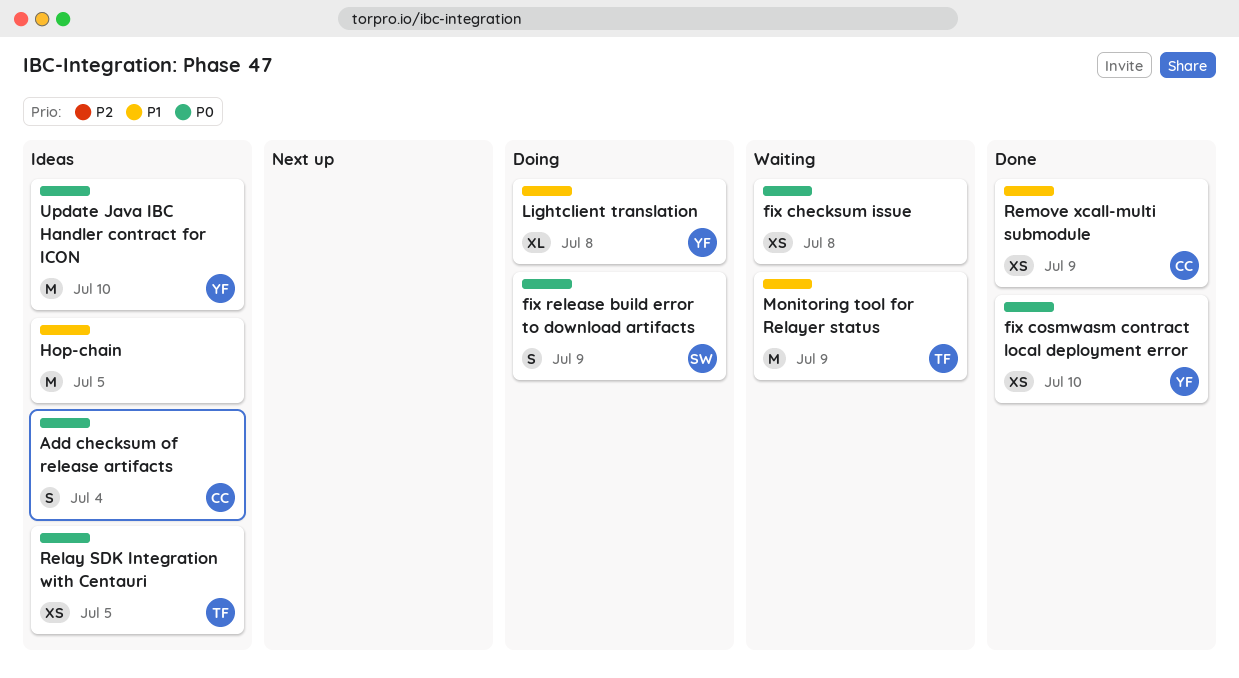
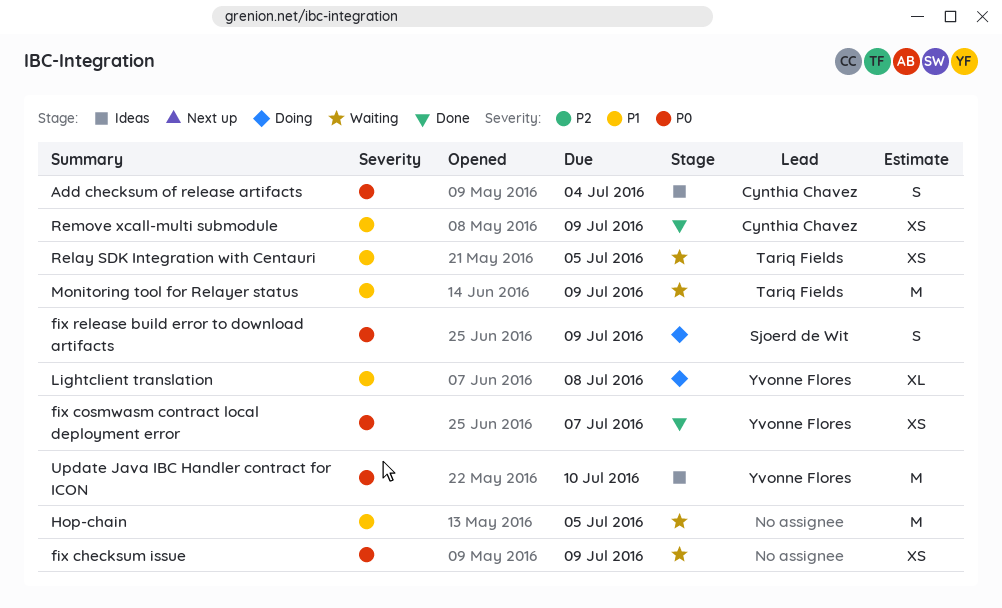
fix checksum issue, due: Jul 8 -> Jul 9
fix cosmwasm contract local deployment error, due: Jul 10 -> Jul 7
Hop-chain, status: Ideas -> Waiting
Relay SDK Integration with Centauri, status: Ideas -> Waiting
Relay SDK Integration with Centauri, priority: P0 -> P1

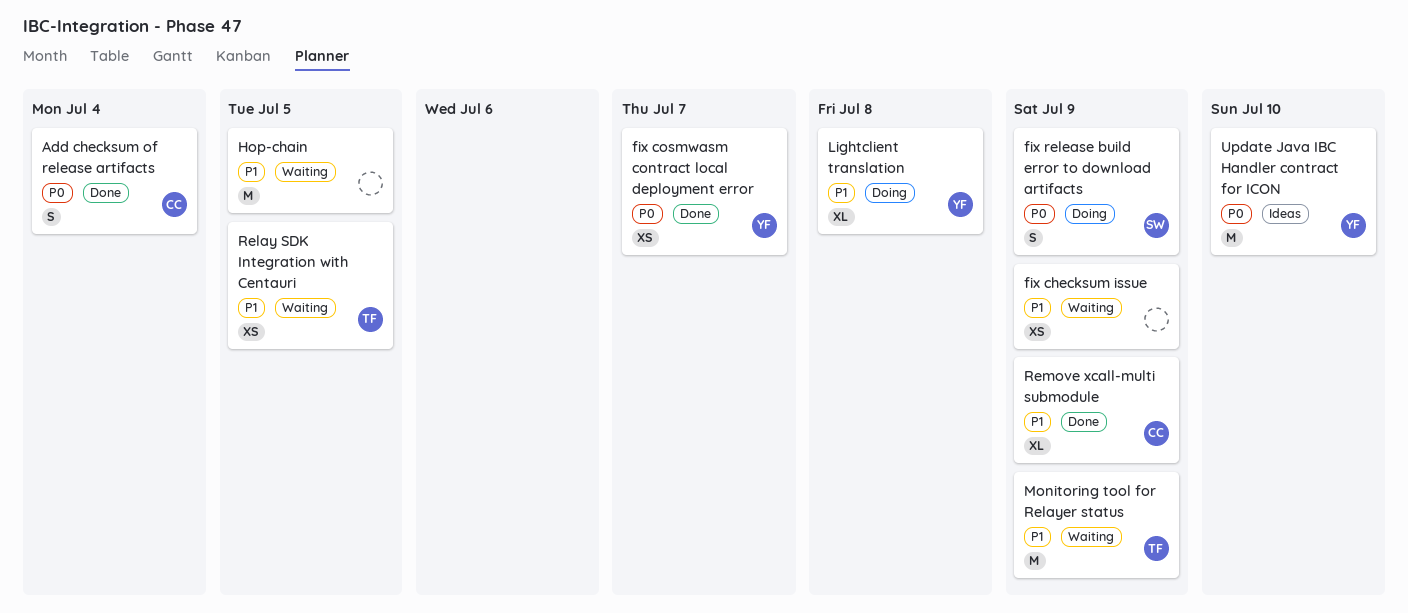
Add checksum of release artifacts, status: Ideas -> Done
fix checksum issue, priority: P0 -> P1
Remove xcall-multi submodule, estimate: XS -> XL

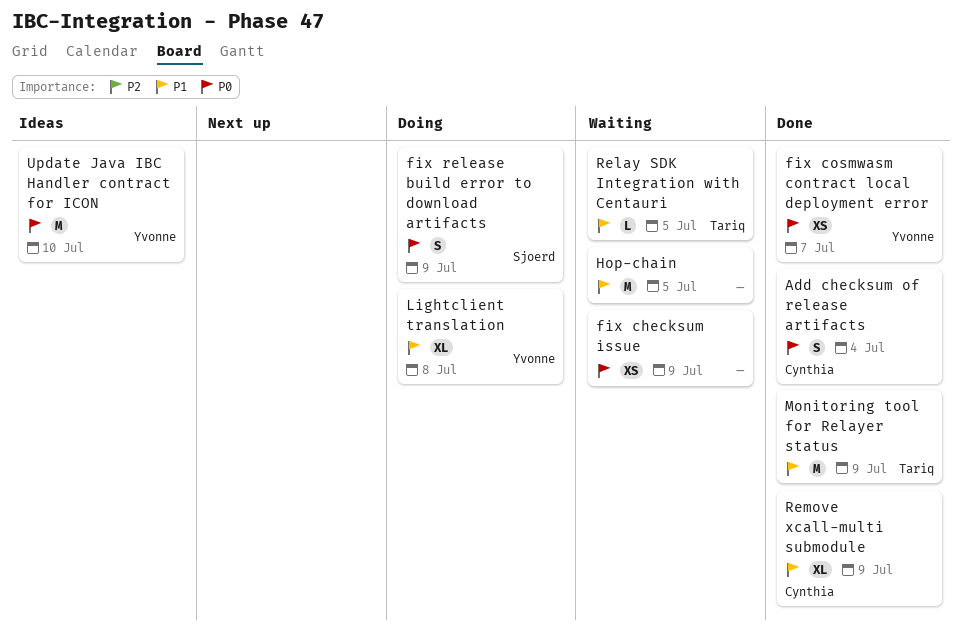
fix checksum issue, priority: P1 -> P0
Monitoring tool for Relayer status, status: Waiting -> Done
Relay SDK Integration with Centauri, estimate: XS -> L

